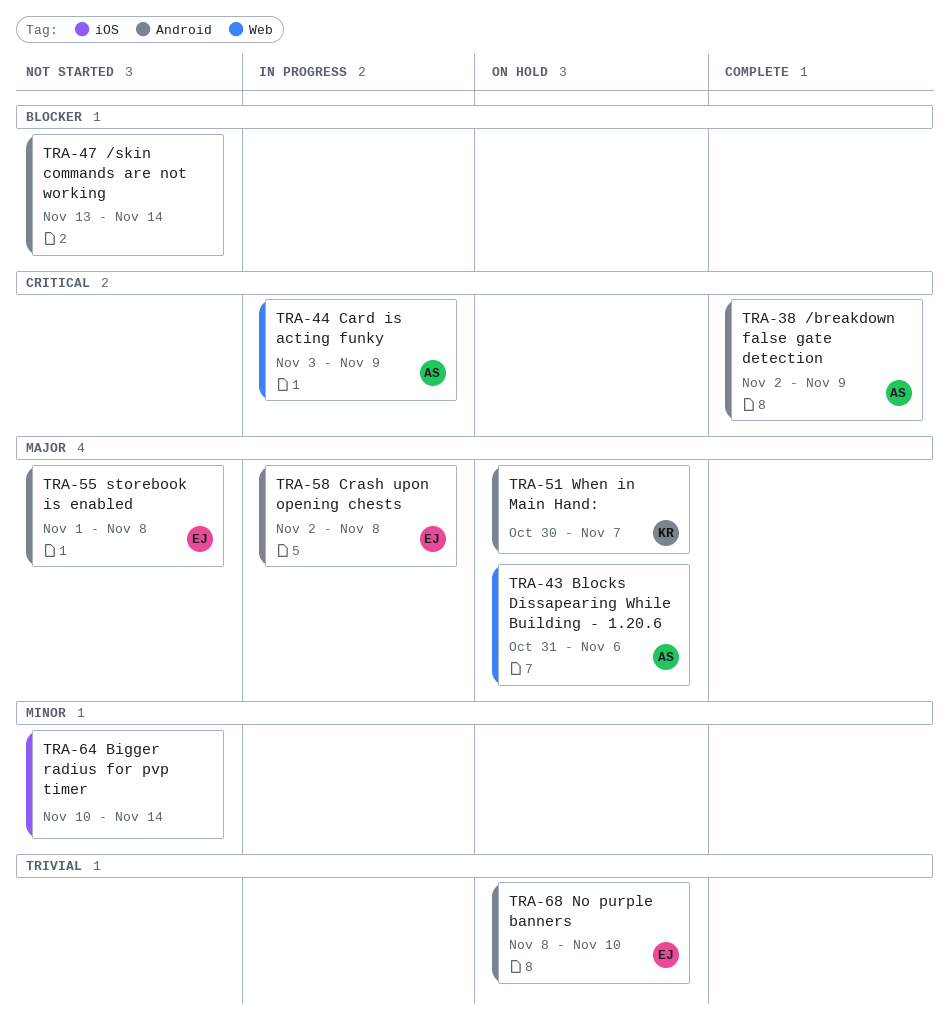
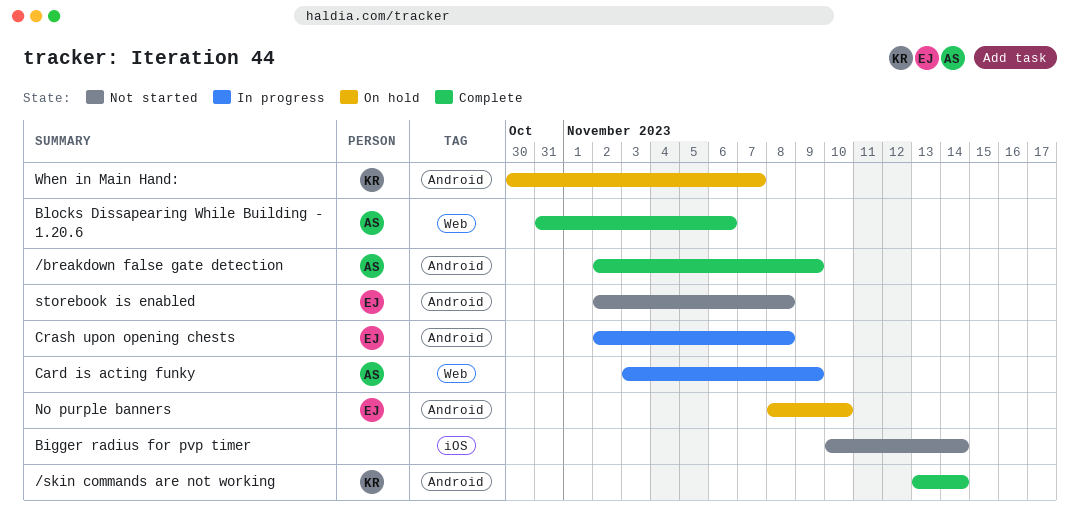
/skin commands are not working, status: Not started -> Complete
/skin commands are not working, owner: none -> KR
Blocks Dissapearing While Building - 1.20.6, status: On hold -> Complete
storebook is enabled, start: Nov 1 -> Nov 2

